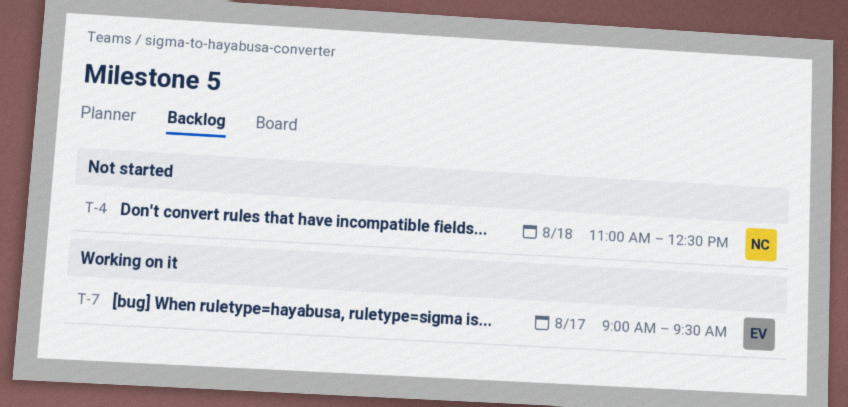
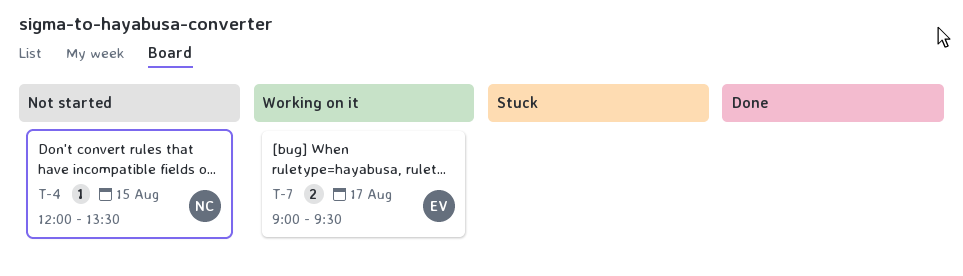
T-4, day: Aug 18 -> Aug 15
T-4, begins: 11:00 -> 12:00
T-4, ends: 12:30 -> 13:30

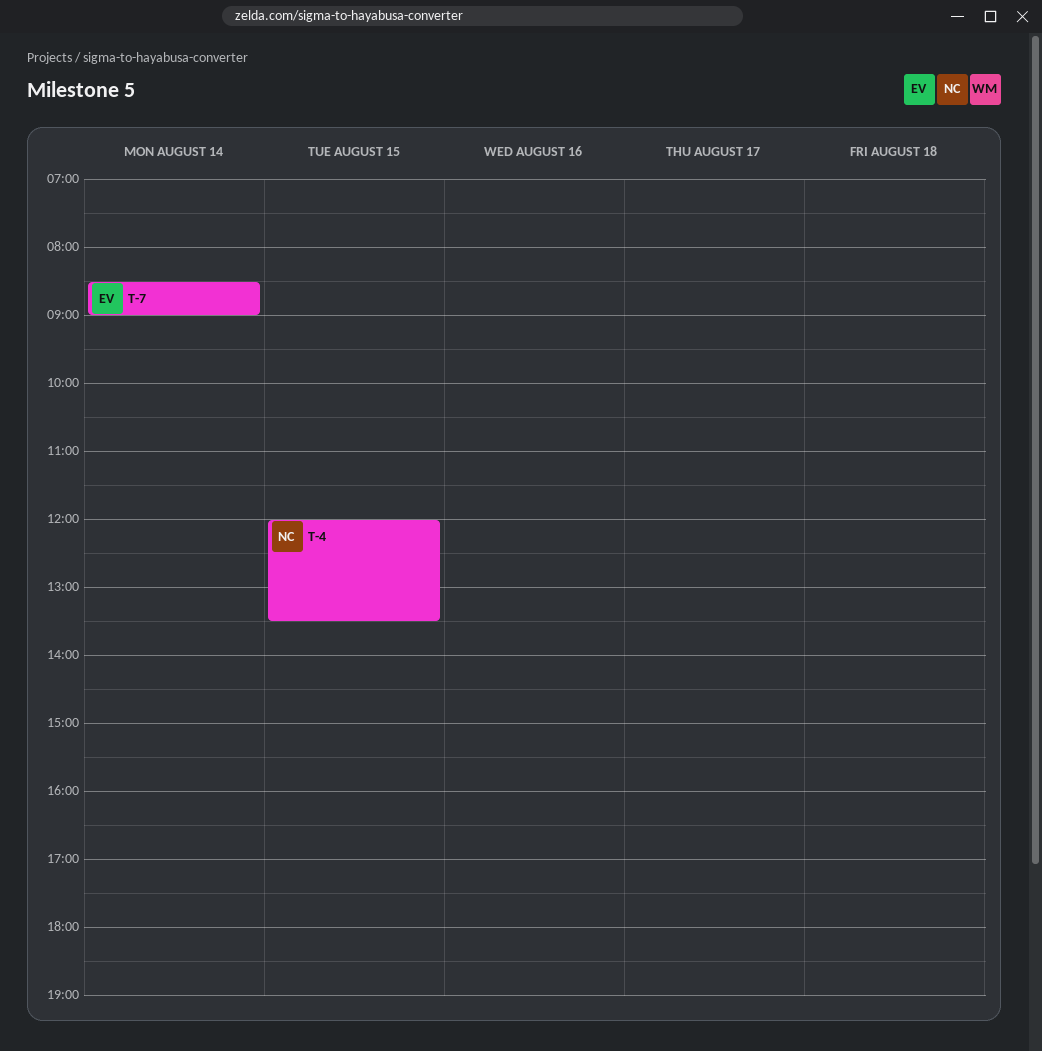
T-7, day: Aug 17 -> Aug 14
T-7, begins: 09:00 -> 08:30
T-7, ends: 09:30 -> 09:00

